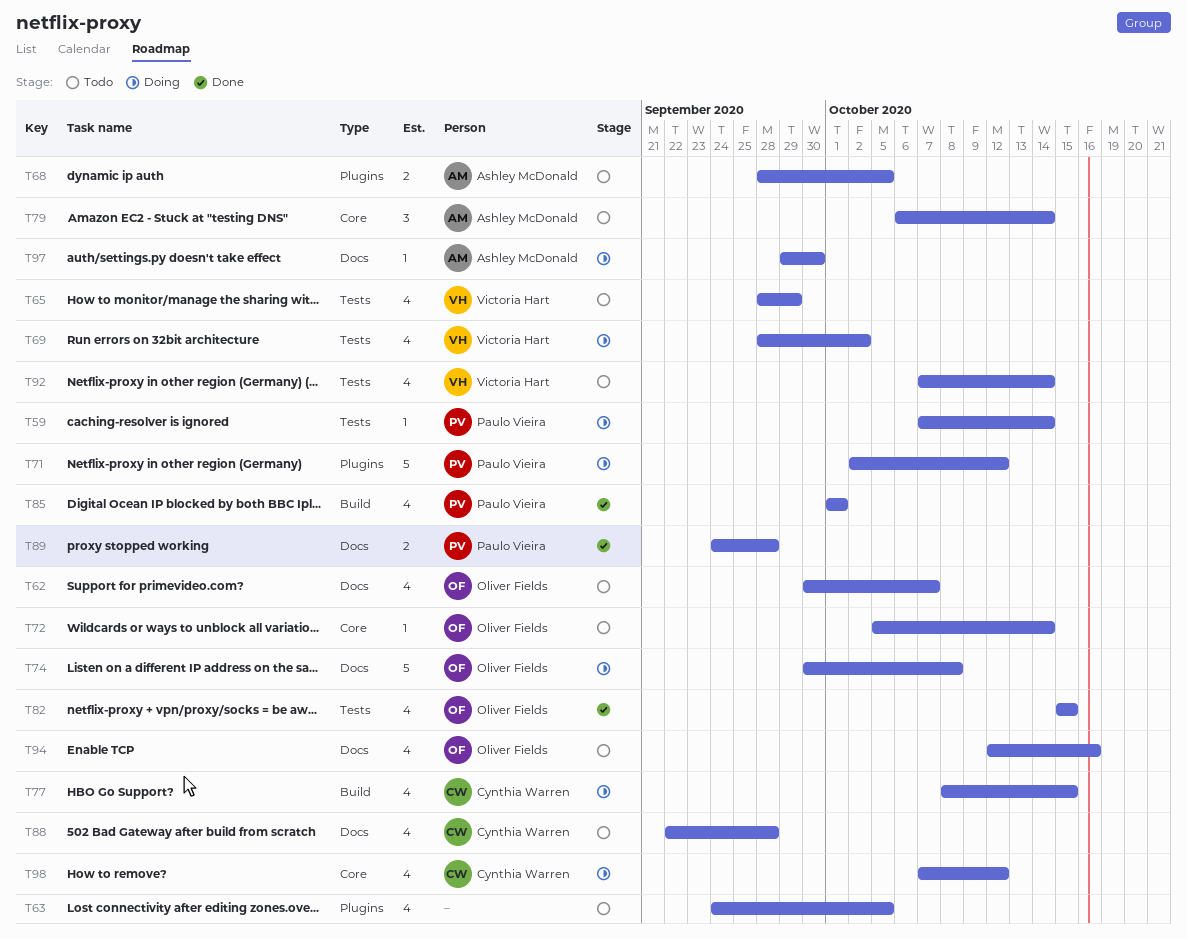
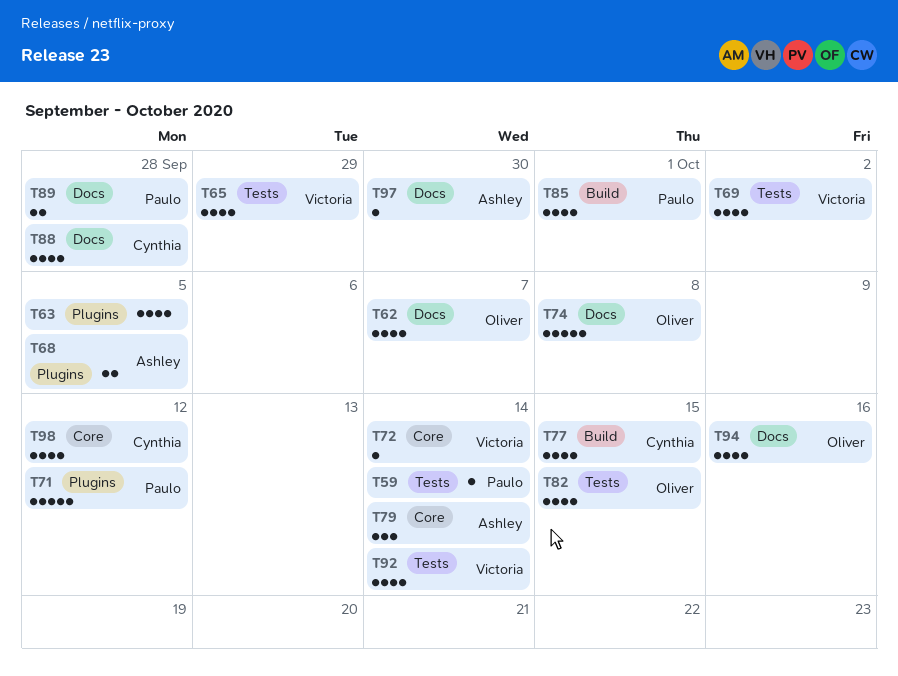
T72, owner: Oliver Fields -> Victoria Hart

